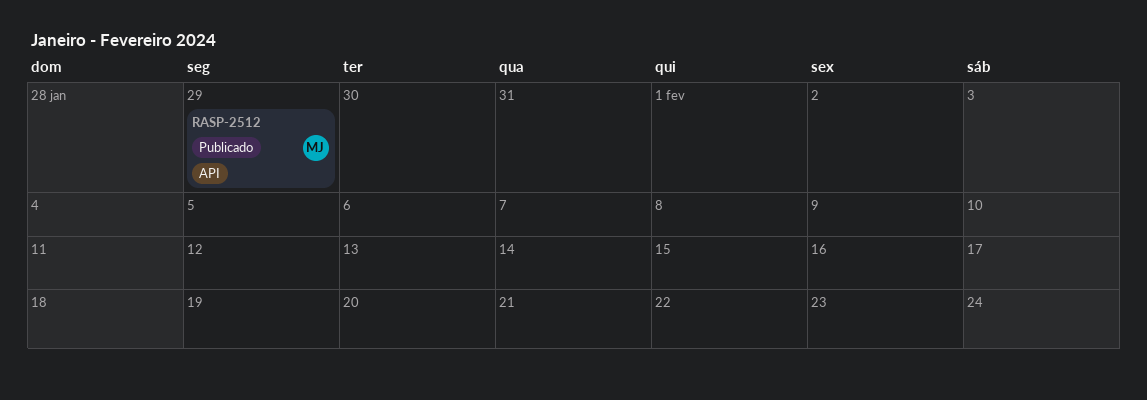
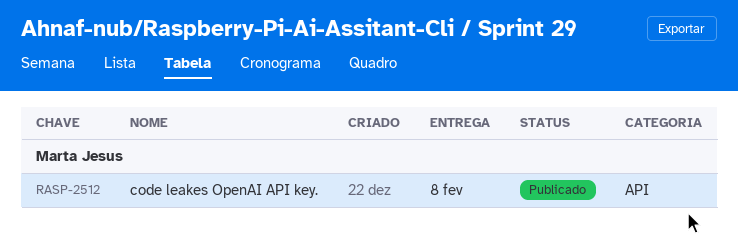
RASP-2512, due: Jan 29 -> Feb 8

